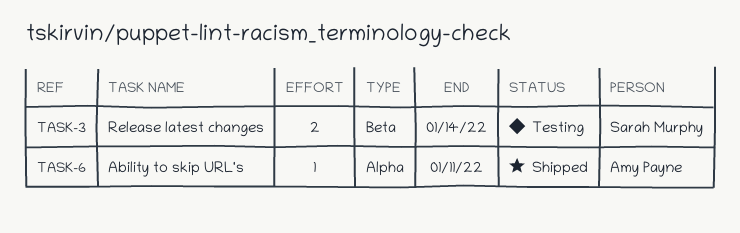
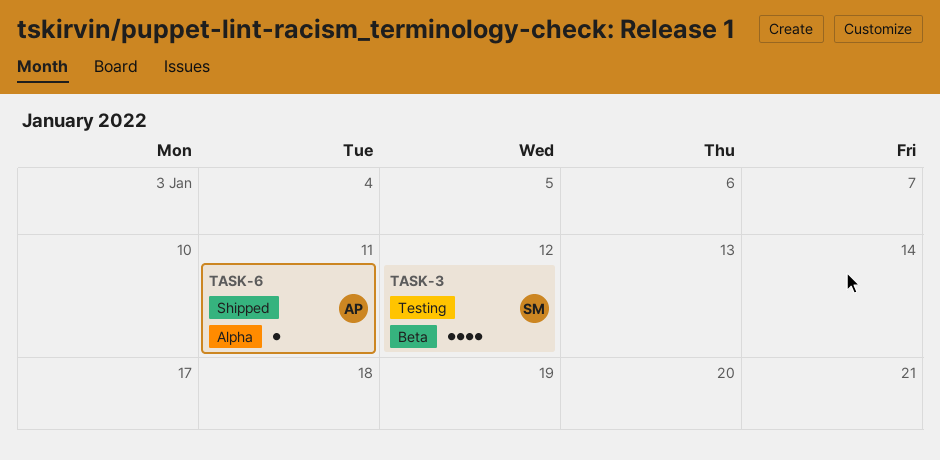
TASK-3, estimate: 2 -> 4
TASK-3, due: Jan 14 -> Jan 12

